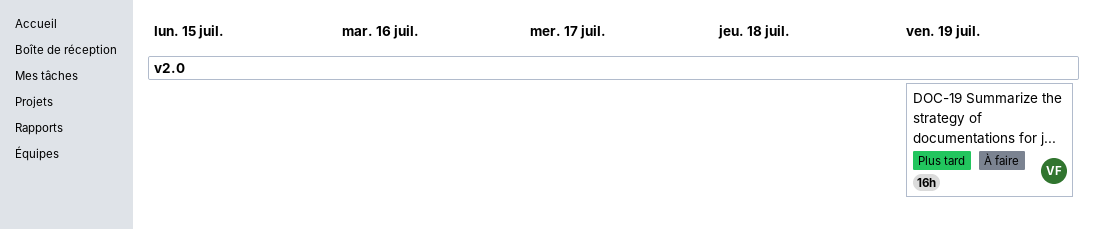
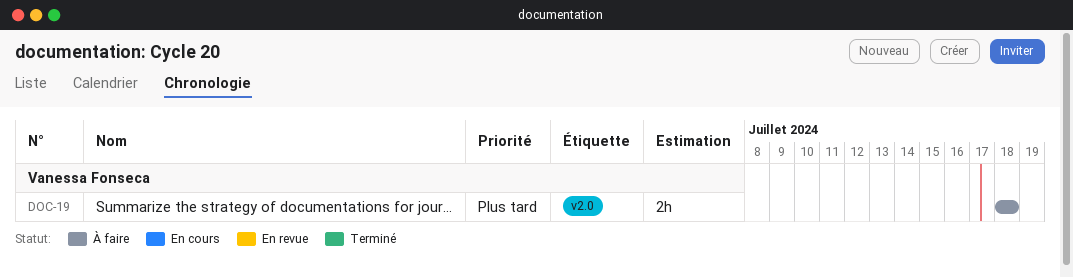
DOC-19, estimate: 16h -> 2h
DOC-19, due: Jul 19 -> Jul 18

